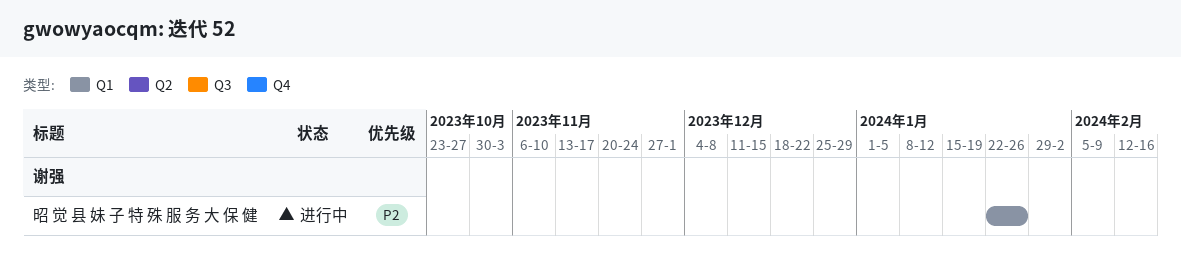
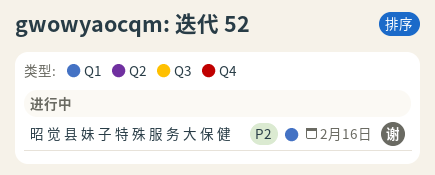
昭 觉 县 妹 子 特 殊 服 务 大 保 健, due: Jan 26 -> Feb 16

